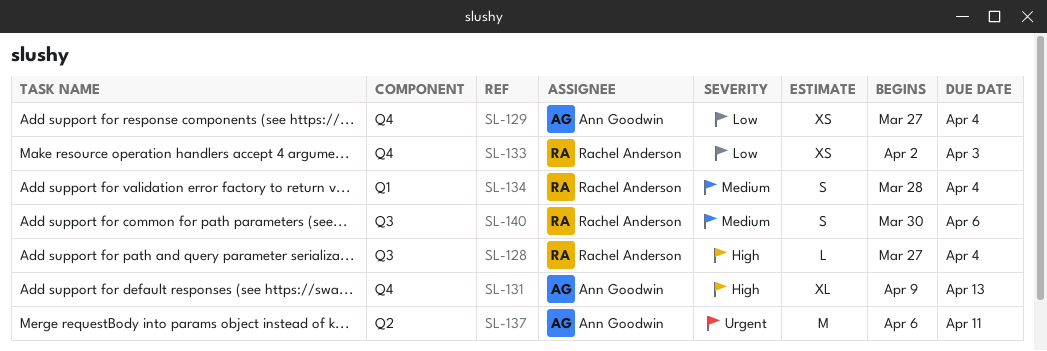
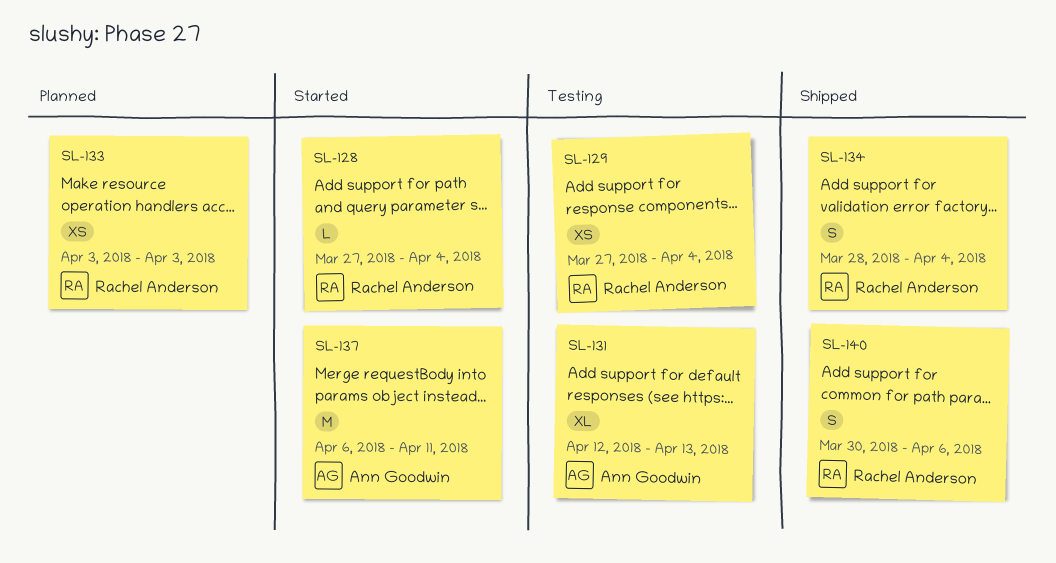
SL-129, owner: Ann Goodwin -> Rachel Anderson
SL-131, start: Apr 9 -> Apr 12
SL-133, start: Apr 2 -> Apr 3

